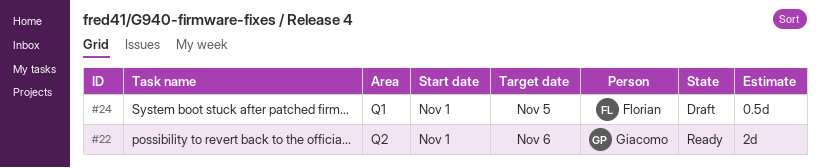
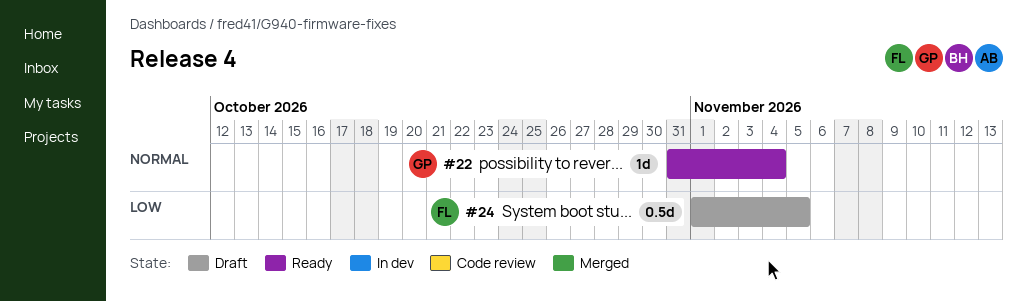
#22, estimate: 2d -> 1d
#22, start: Nov 1 -> Oct 31
#22, due: Nov 6 -> Nov 4

